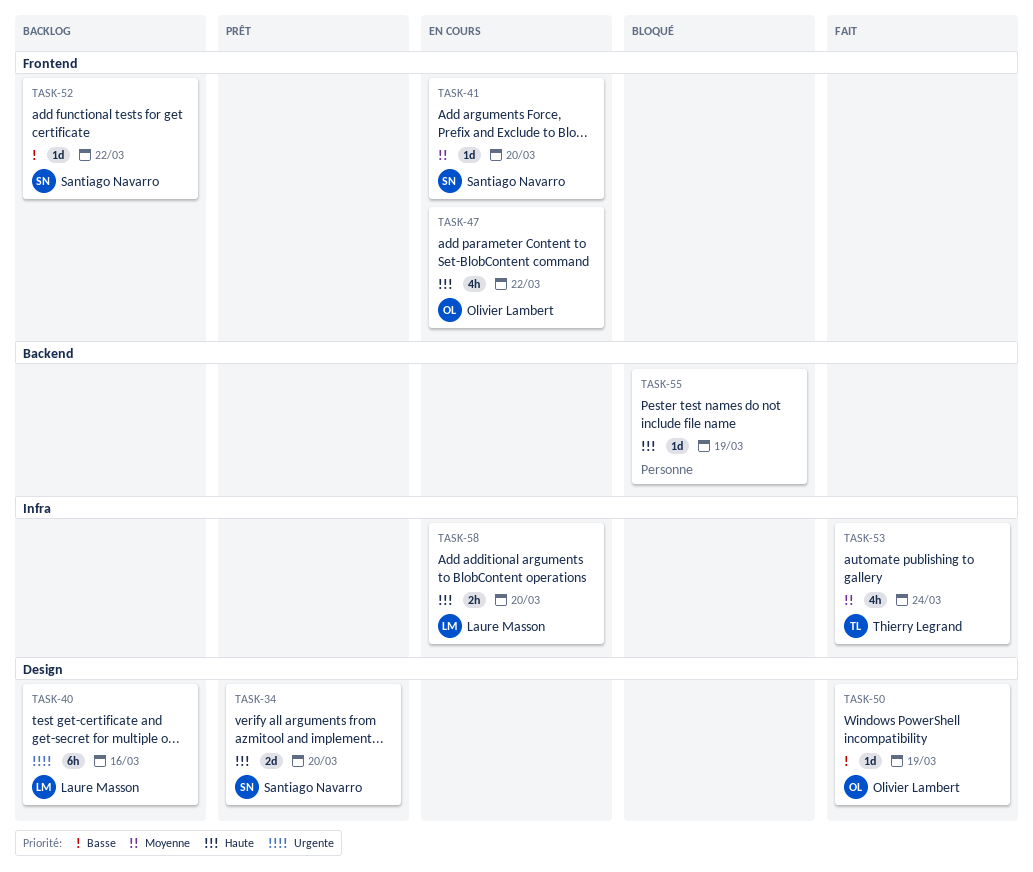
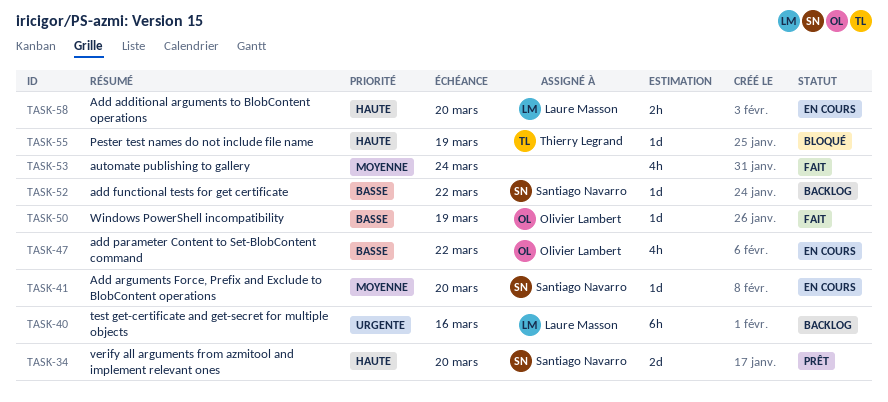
TASK-47, priority: Haute -> Basse
TASK-53, owner: Thierry Legrand -> none
TASK-55, owner: none -> Thierry Legrand

